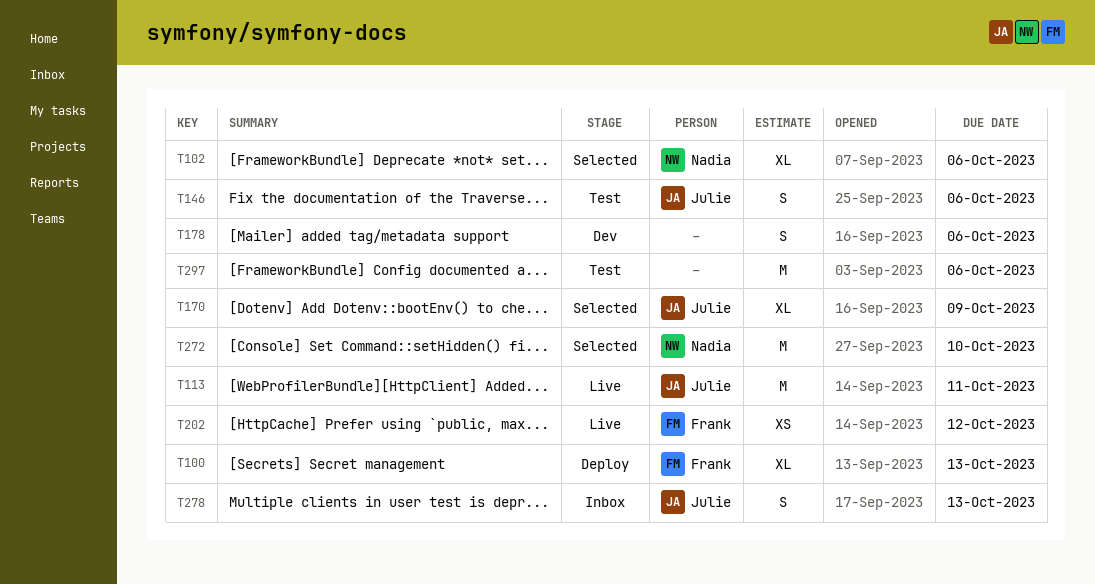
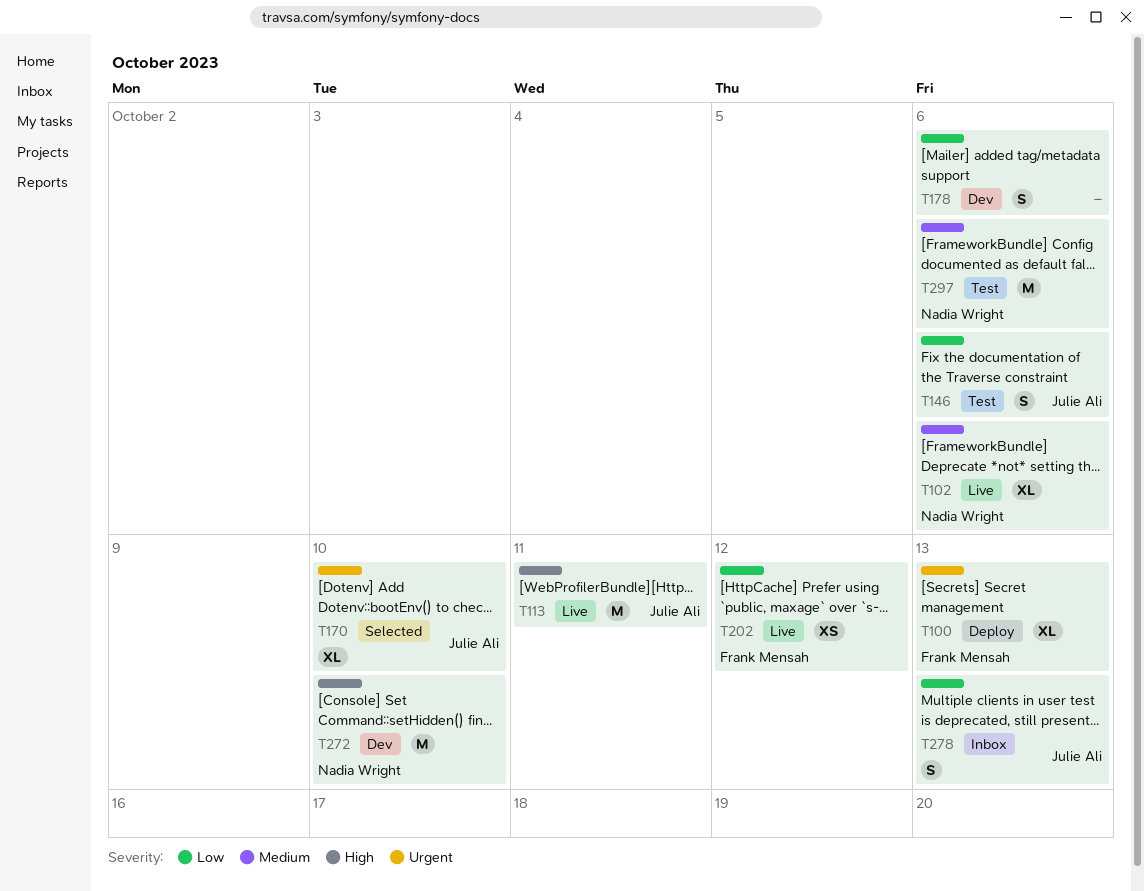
T102, status: Selected -> Live
T170, due: Oct 9 -> Oct 10
T272, status: Selected -> Dev
T297, owner: none -> Nadia Wright

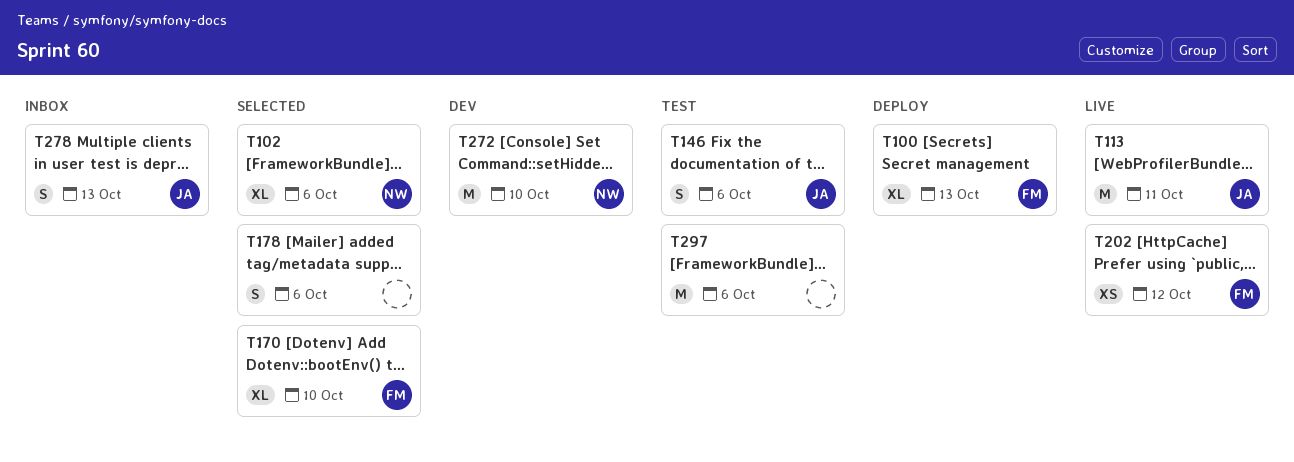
T102, status: Live -> Selected
T170, owner: Julie Ali -> Frank Mensah
T178, status: Dev -> Selected
T297, owner: Nadia Wright -> none

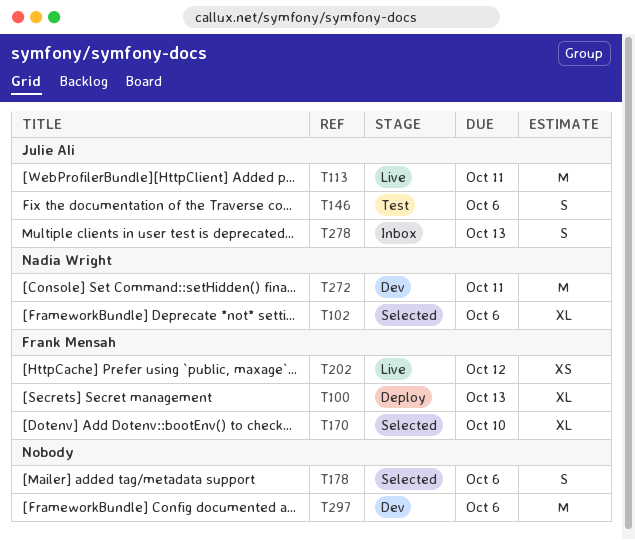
T272, due: Oct 10 -> Oct 11
T297, status: Test -> Dev

